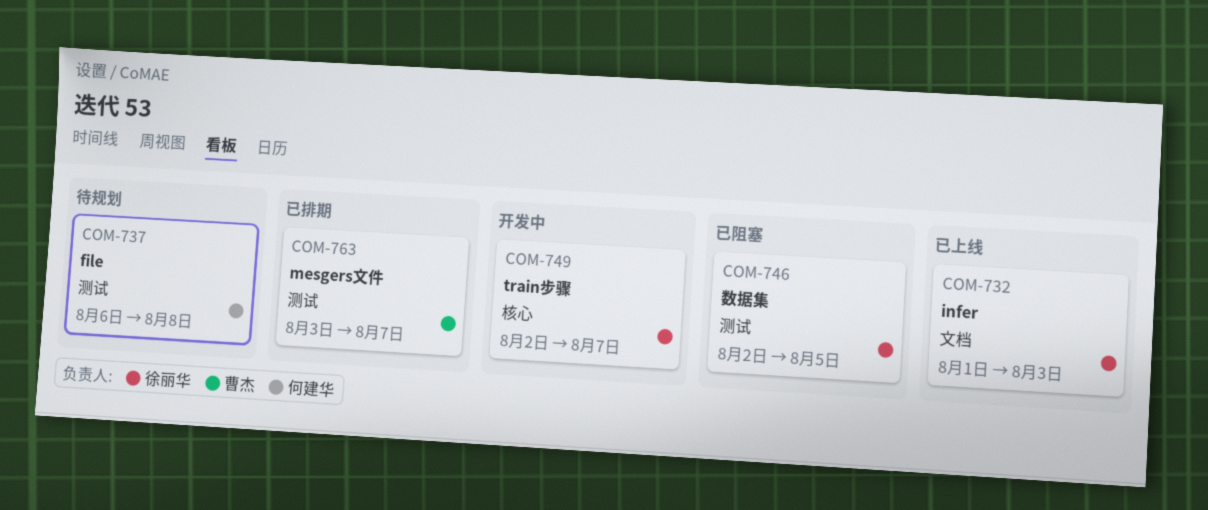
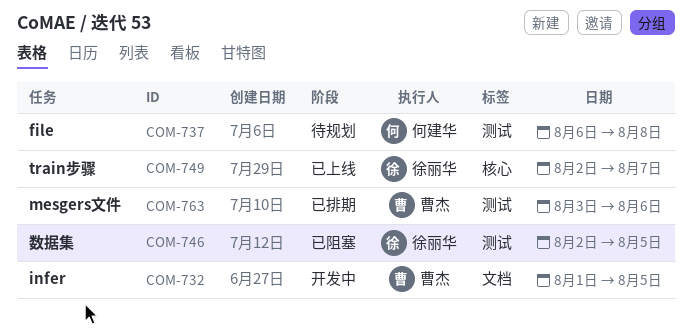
COM-732, status: 已上线 -> 开发中
COM-732, owner: 徐丽华 -> 曹杰
COM-732, due: Aug 3 -> Aug 5
COM-749, status: 开发中 -> 已上线
COM-763, due: Aug 7 -> Aug 6

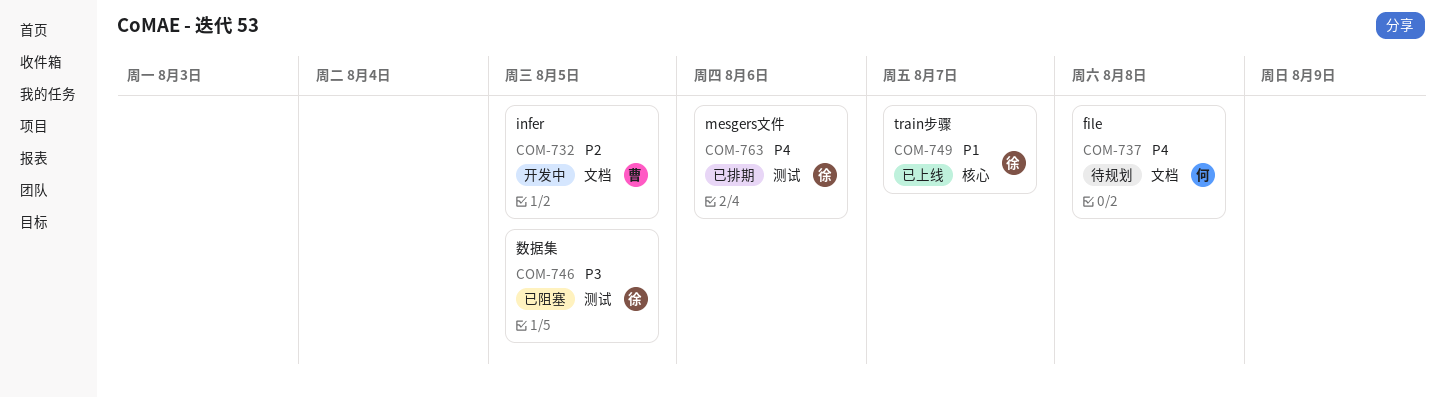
COM-737, label: 测试 -> 文档
COM-763, owner: 曹杰 -> 徐丽华

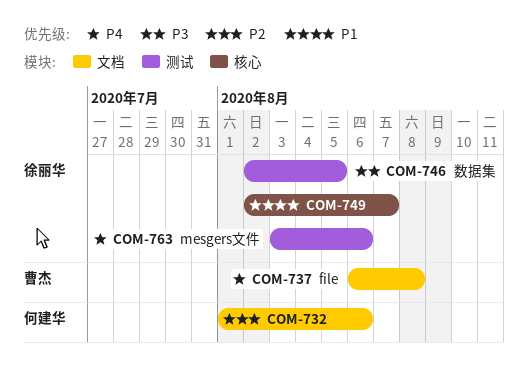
COM-732, owner: 曹杰 -> 何建华
COM-732, due: Aug 5 -> Aug 6
COM-737, owner: 何建华 -> 曹杰

